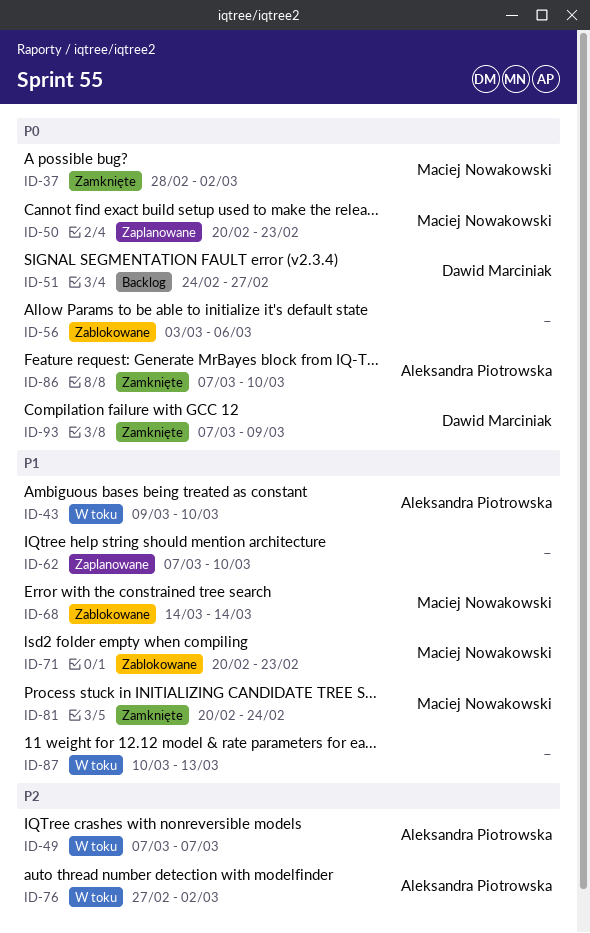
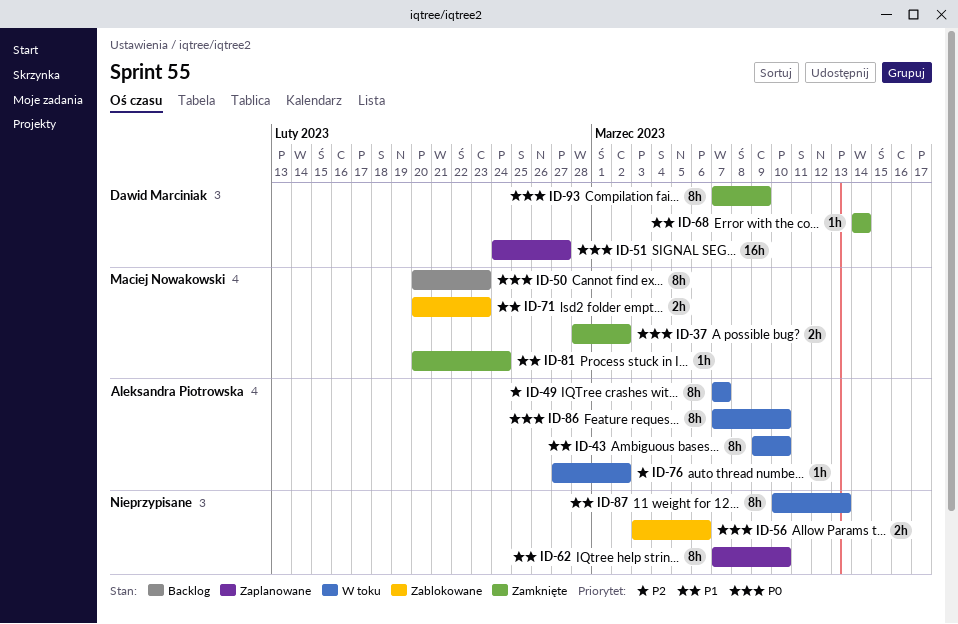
ID-50, status: Zaplanowane -> Backlog
ID-51, status: Backlog -> Zaplanowane
ID-68, status: Zablokowane -> Zamknięte
ID-68, owner: Maciej Nowakowski -> Dawid Marciniak
ID-86, status: Zamknięte -> W toku

